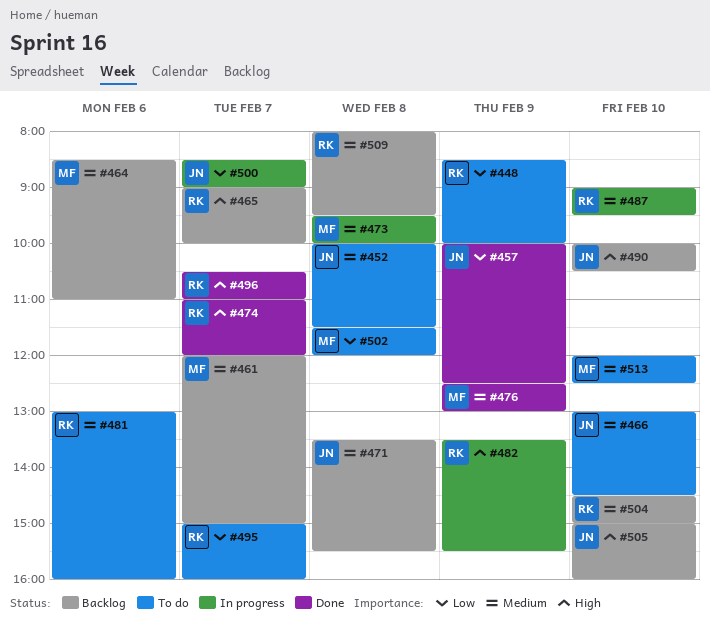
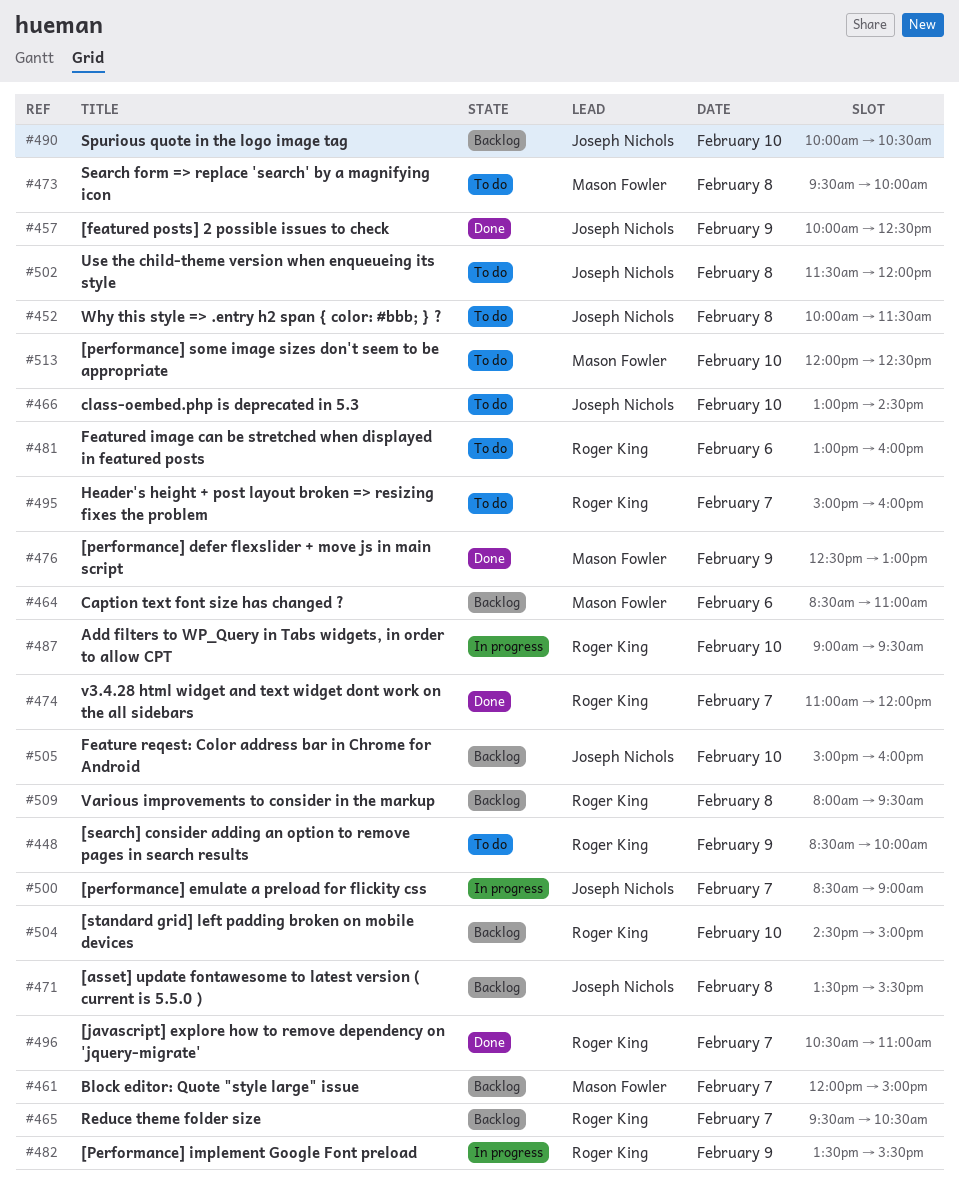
#465, begins: 09:00 -> 09:30
#465, ends: 10:00 -> 10:30
#473, status: In progress -> To do
#502, owner: Mason Fowler -> Joseph Nichols

